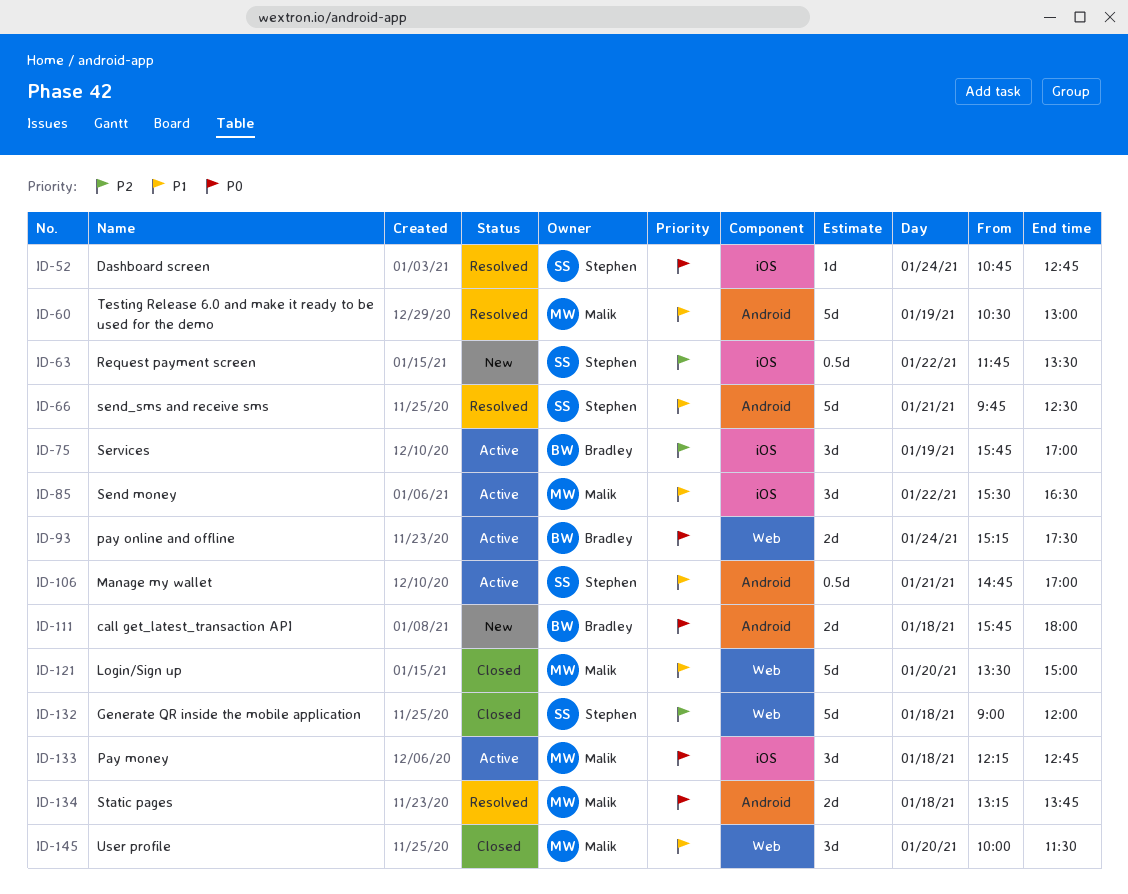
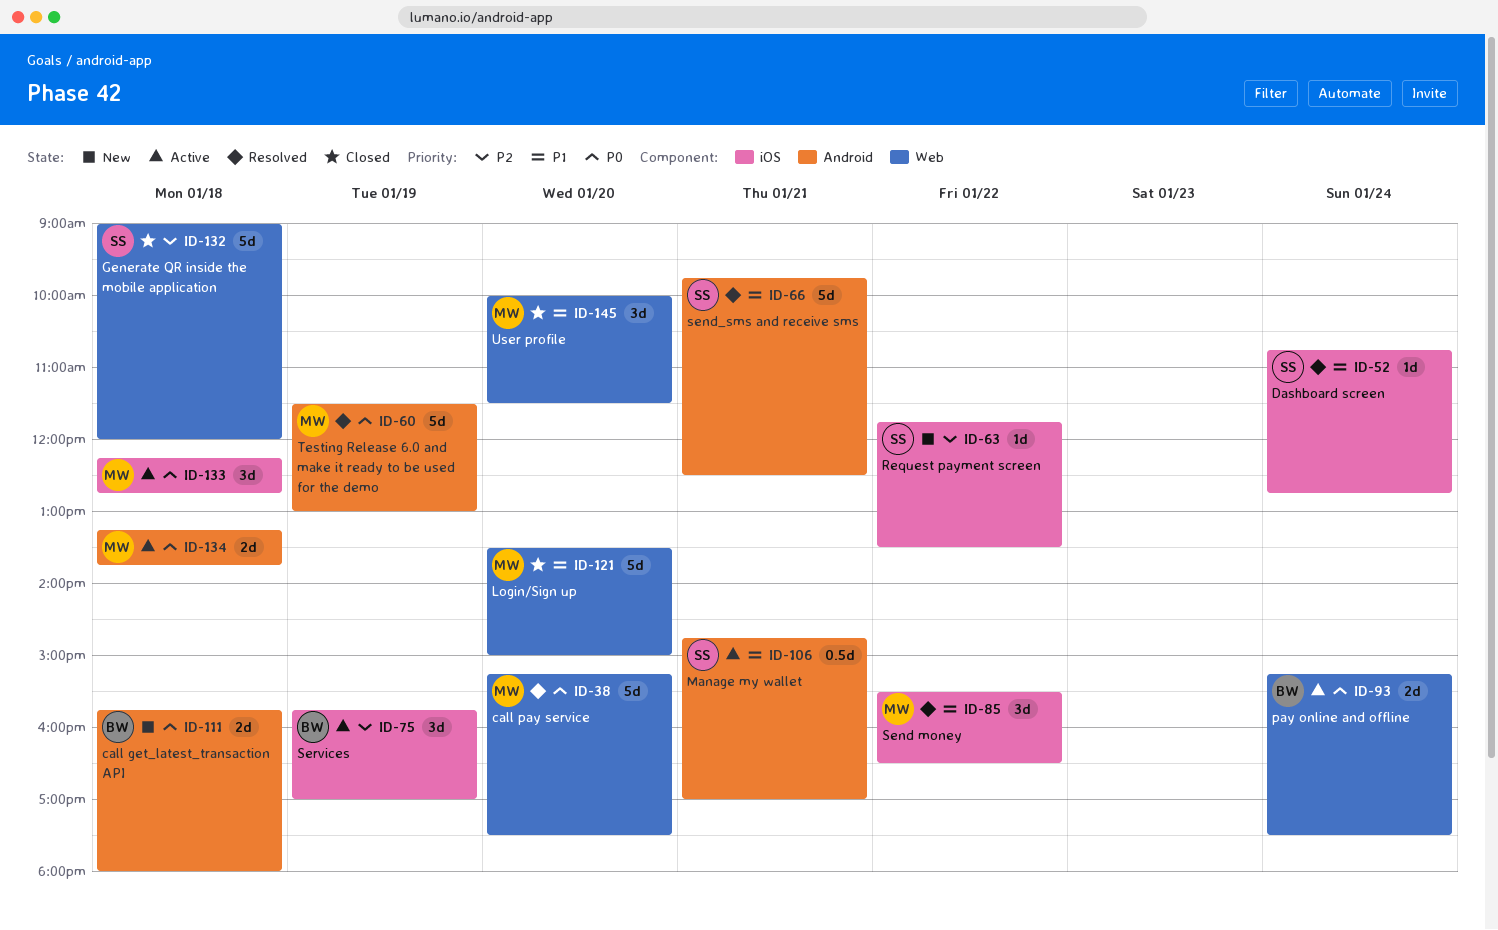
ID-38: none -> present
ID-52, priority: P0 -> P1
ID-60, priority: P1 -> P0
ID-60, begins: 10:30 -> 11:30
ID-63, estimate: 0.5d -> 1d
ID-85, status: Active -> Resolved
ID-134, status: Resolved -> Active

